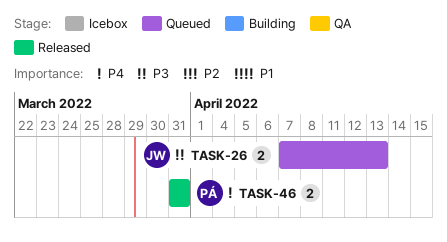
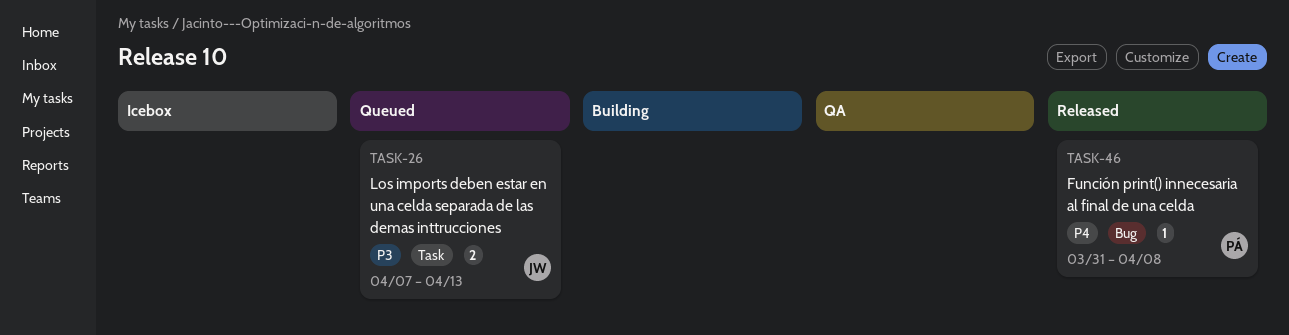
TASK-46, estimate: 2 -> 1
TASK-46, due: Mar 31 -> Apr 8

